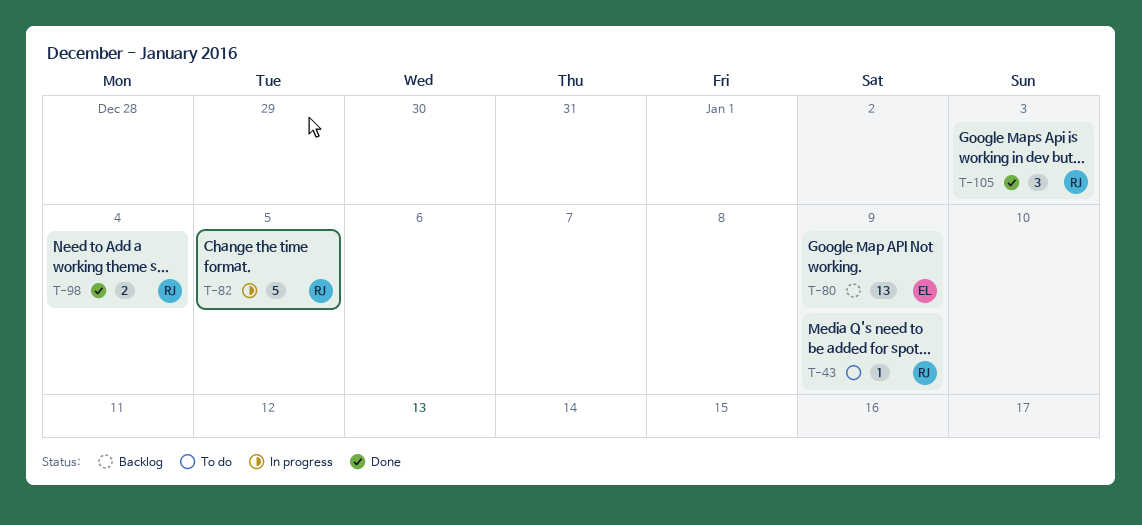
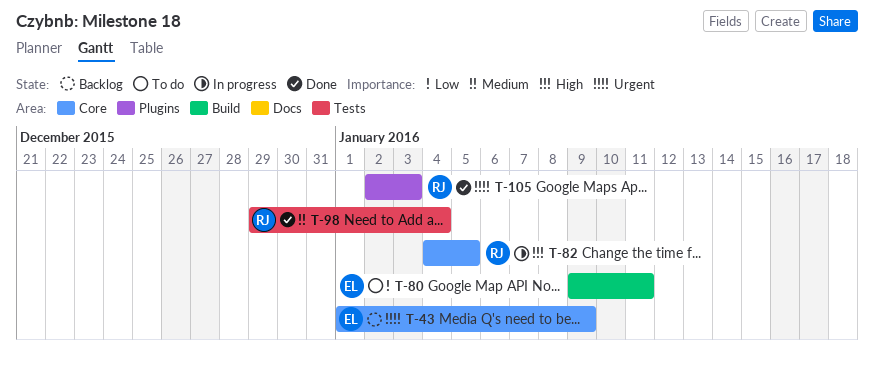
T-43, status: To do -> Backlog
T-43, owner: RJ -> EL
T-80, status: Backlog -> To do
T-80, due: Jan 9 -> Jan 11

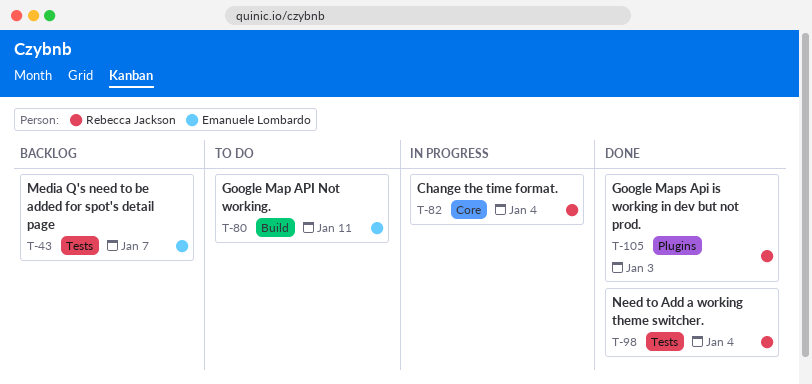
T-43, label: Core -> Tests
T-43, due: Jan 9 -> Jan 7
T-82, due: Jan 5 -> Jan 4

